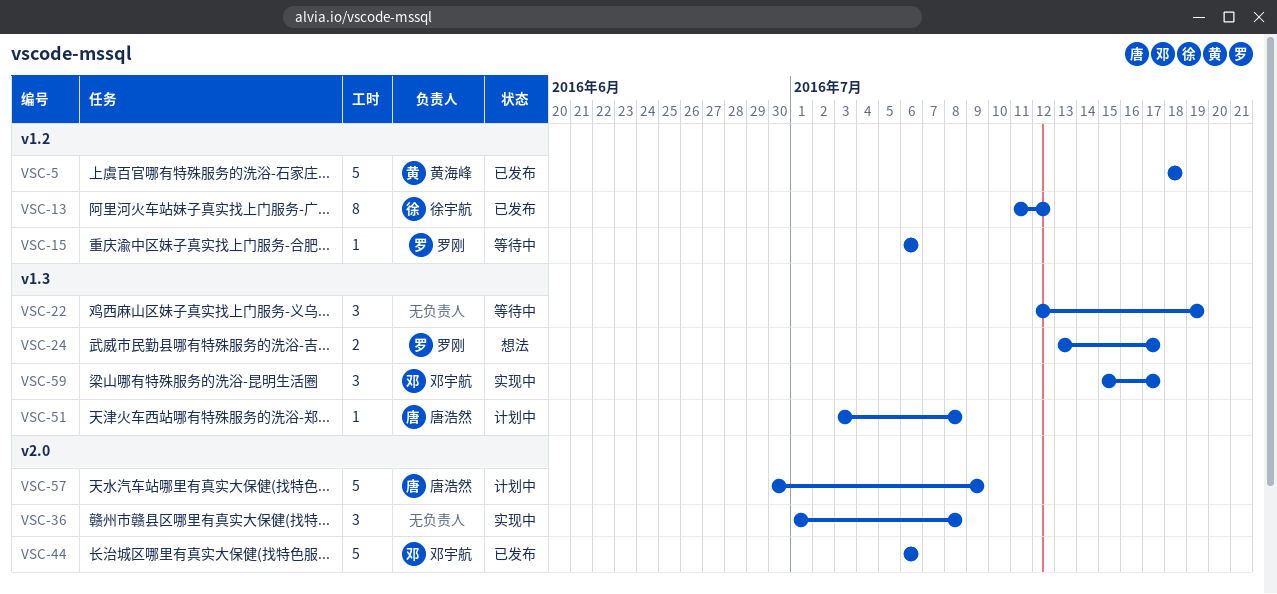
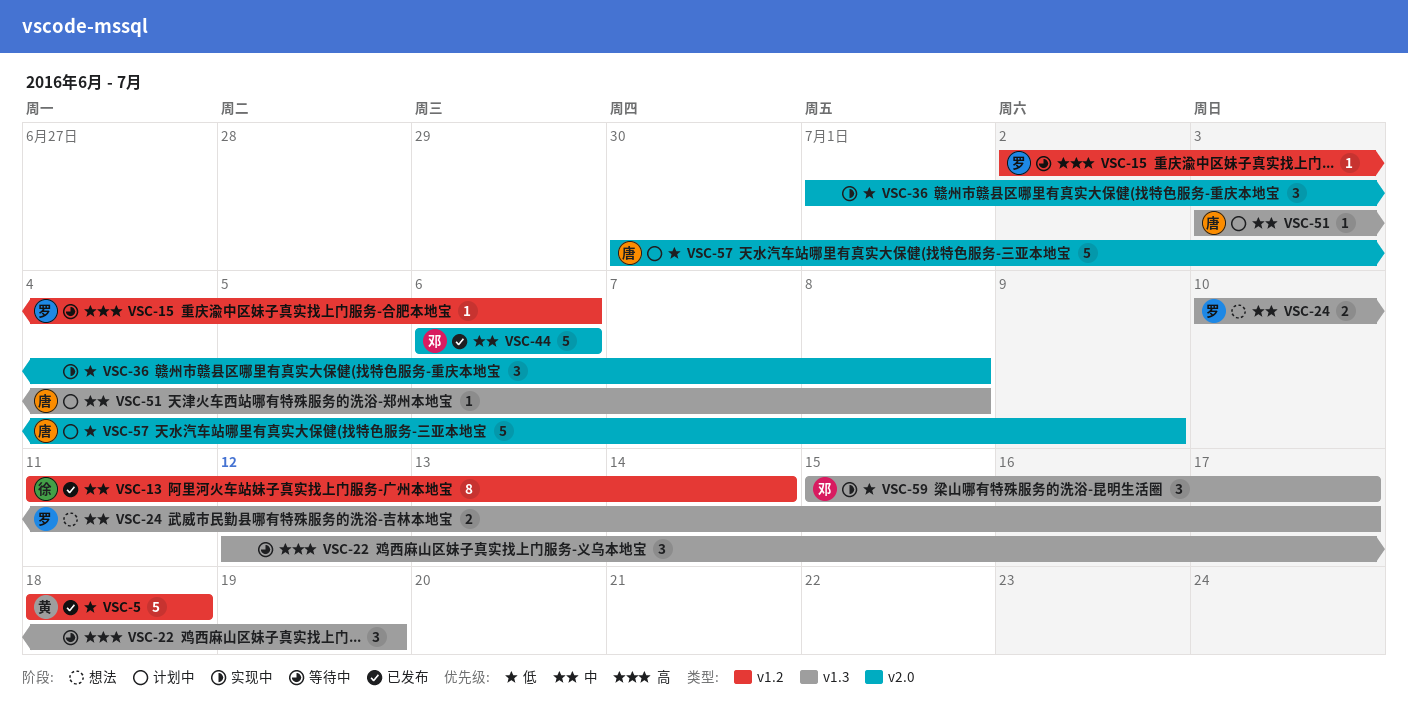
VSC-13, due: Jul 12 -> Jul 14
VSC-15, start: Jul 6 -> Jul 2
VSC-24, start: Jul 13 -> Jul 10

